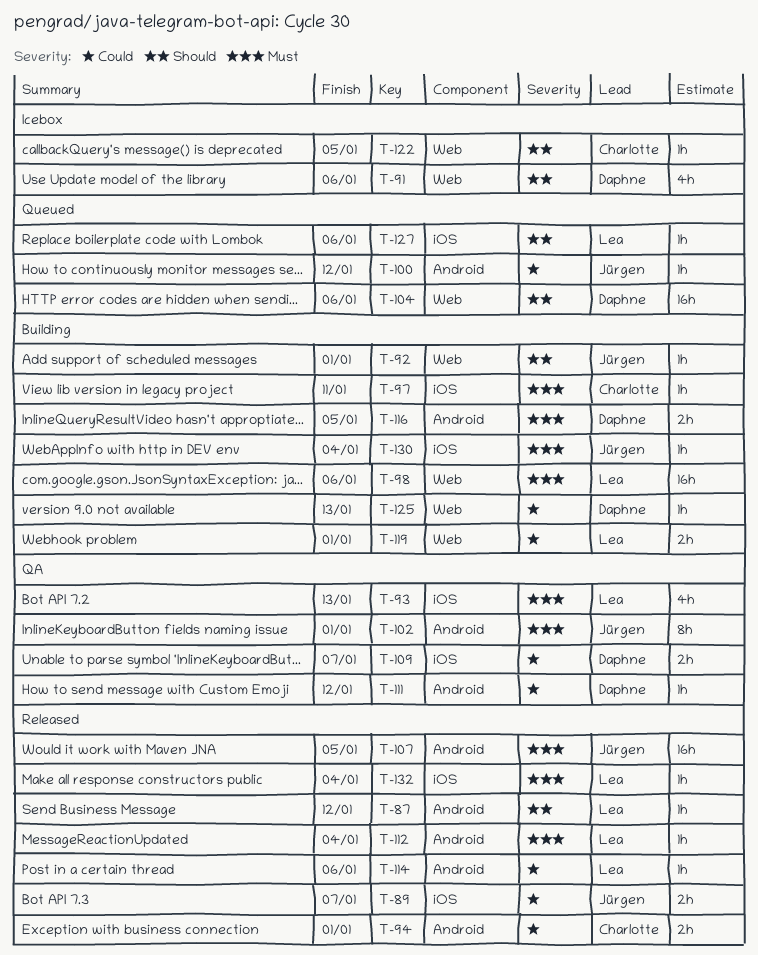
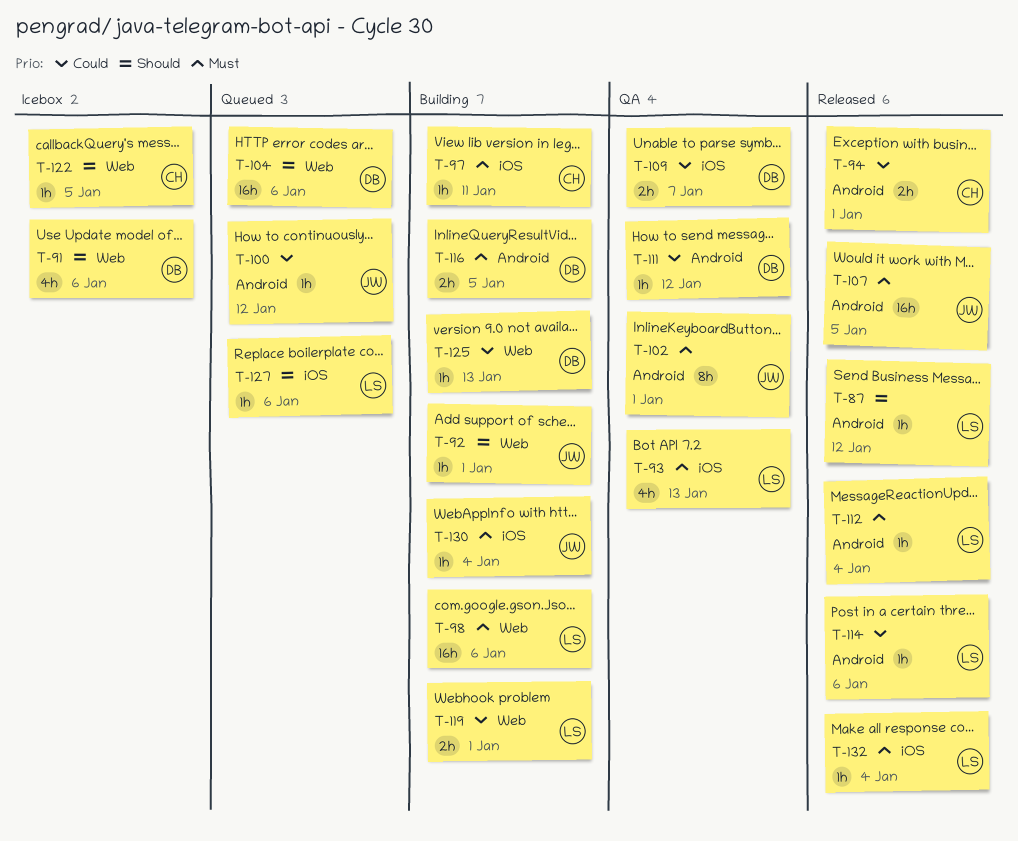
T-89: present -> none

